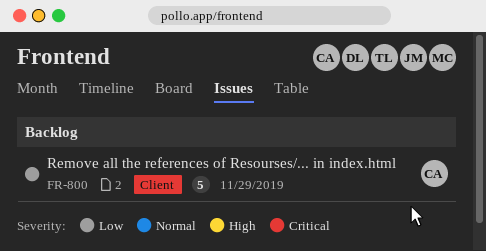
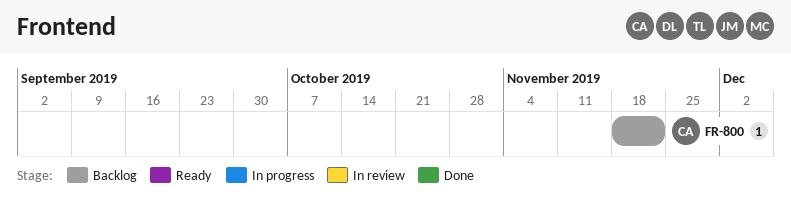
FR-800, estimate: 5 -> 1
FR-800, due: Nov 29 -> Nov 22

